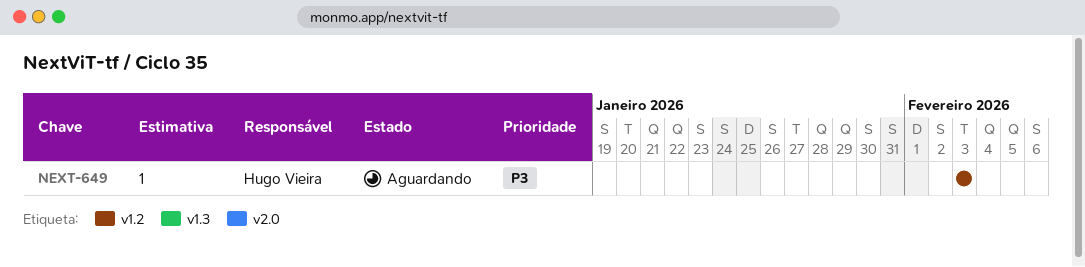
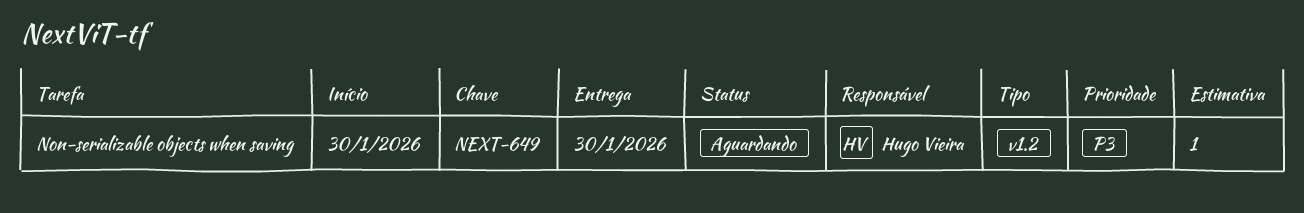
NEXT-649, start: Feb 3 -> Jan 30
NEXT-649, due: Feb 3 -> Jan 30

